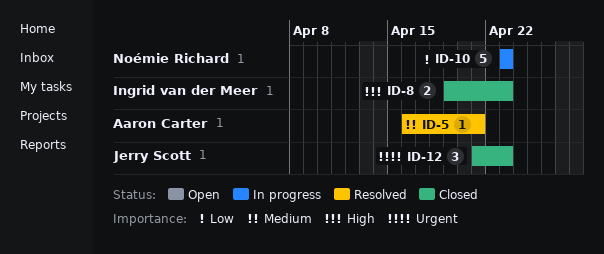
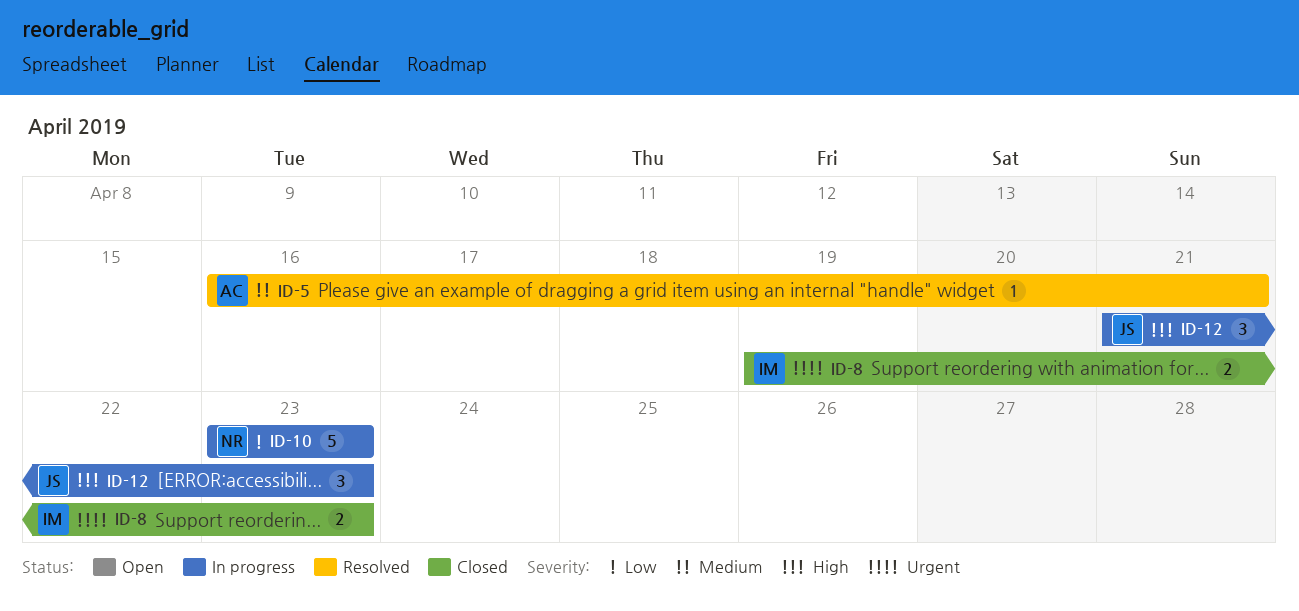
ID-8, priority: High -> Urgent
ID-12, status: Closed -> In progress
ID-12, priority: Urgent -> High

